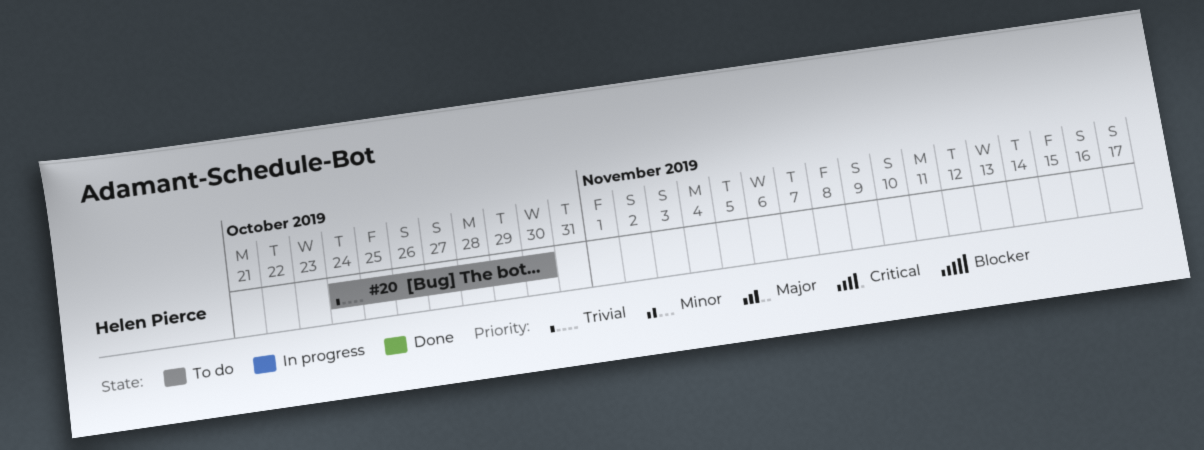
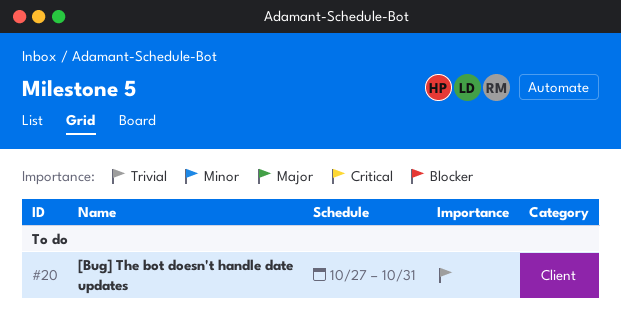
#20, start: Oct 24 -> Oct 27
#20, due: Oct 30 -> Oct 31

